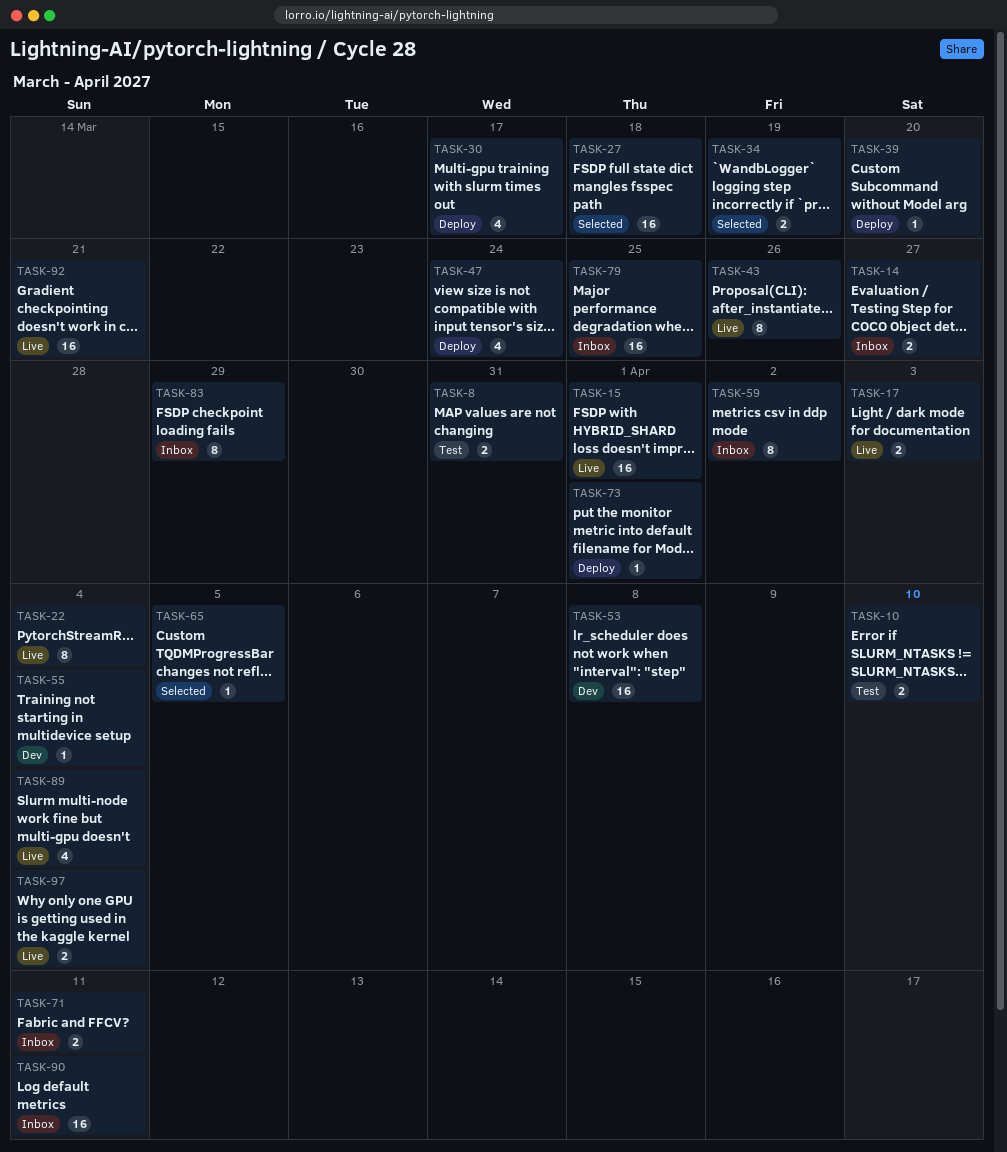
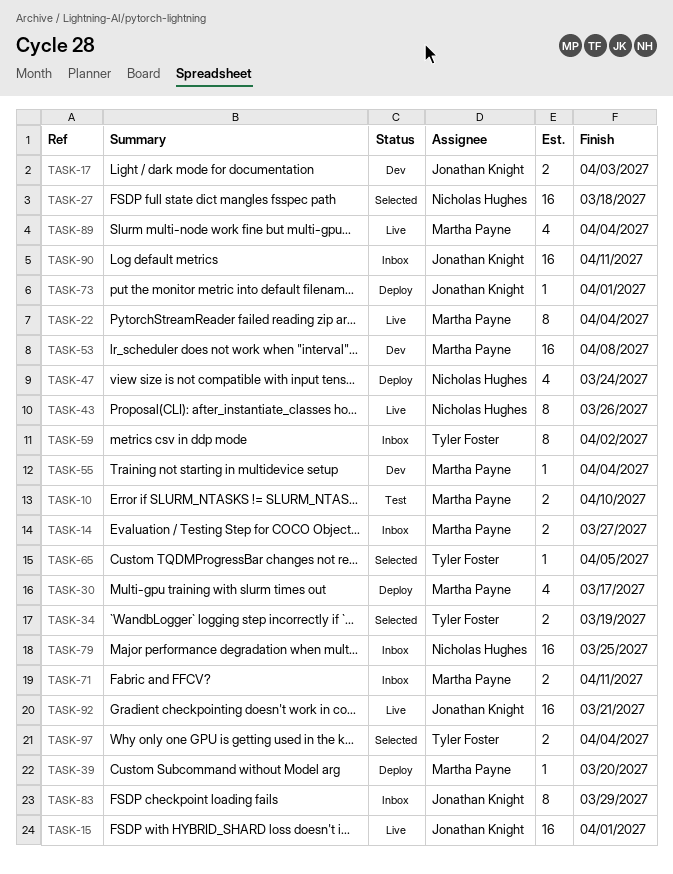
TASK-8: present -> none
TASK-17, status: Live -> Dev
TASK-97, status: Live -> Selected

